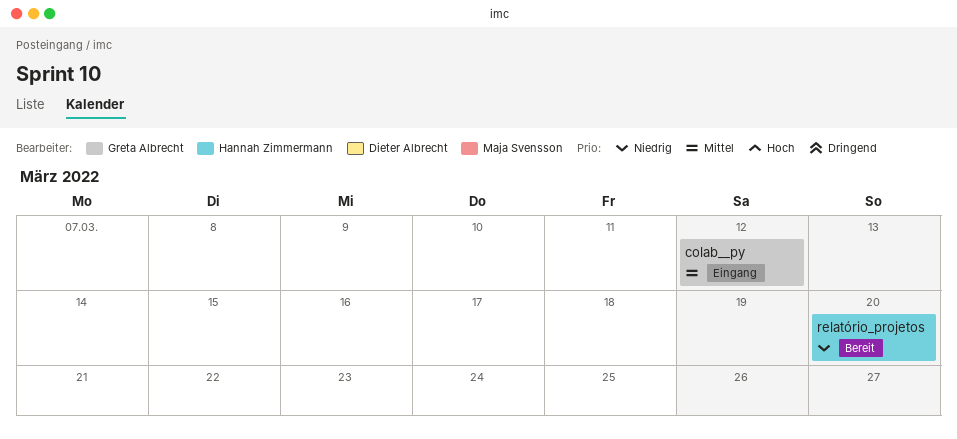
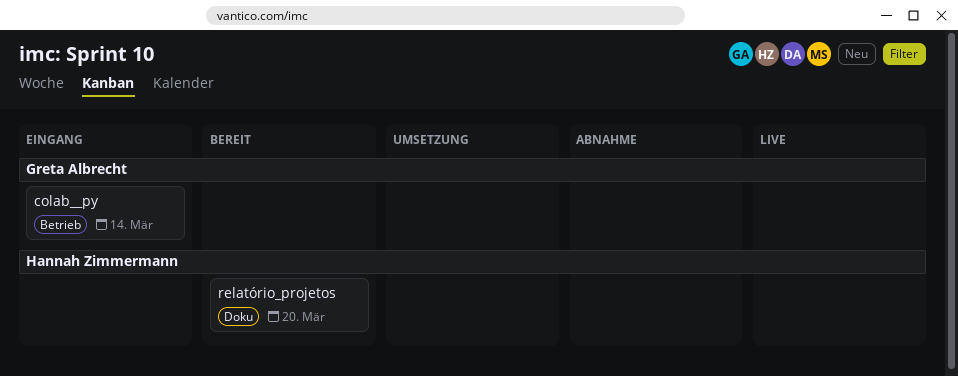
colab__py, due: Mar 12 -> Mar 14

